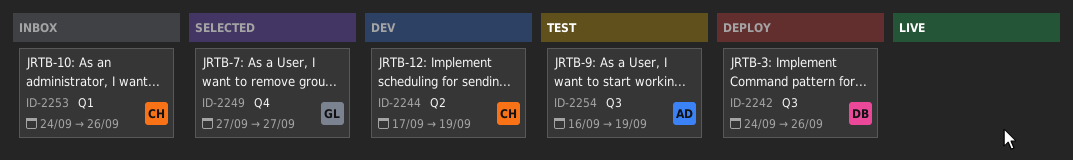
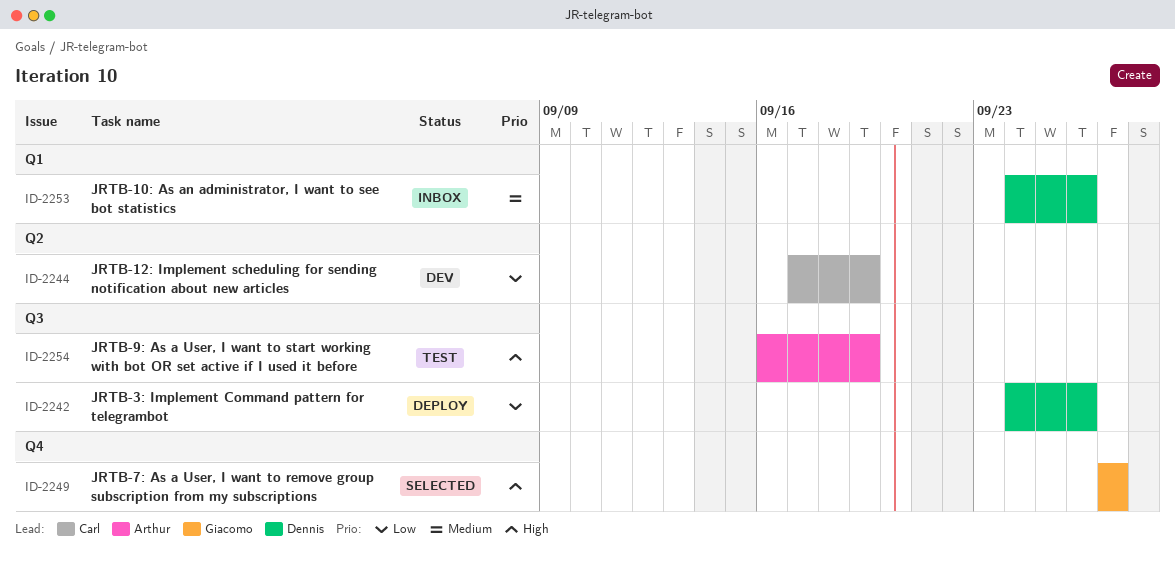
ID-2253, owner: Carl -> Dennis

